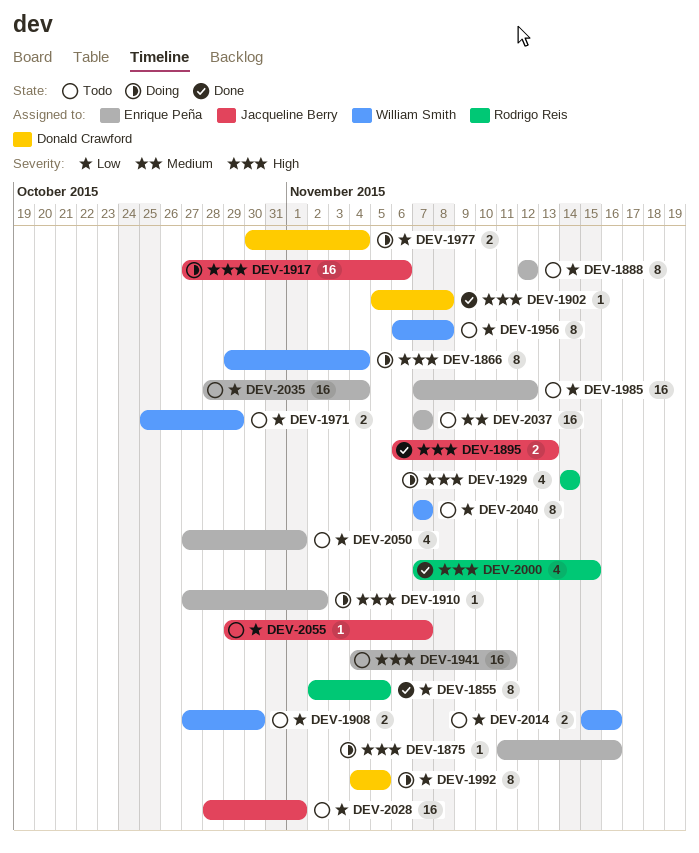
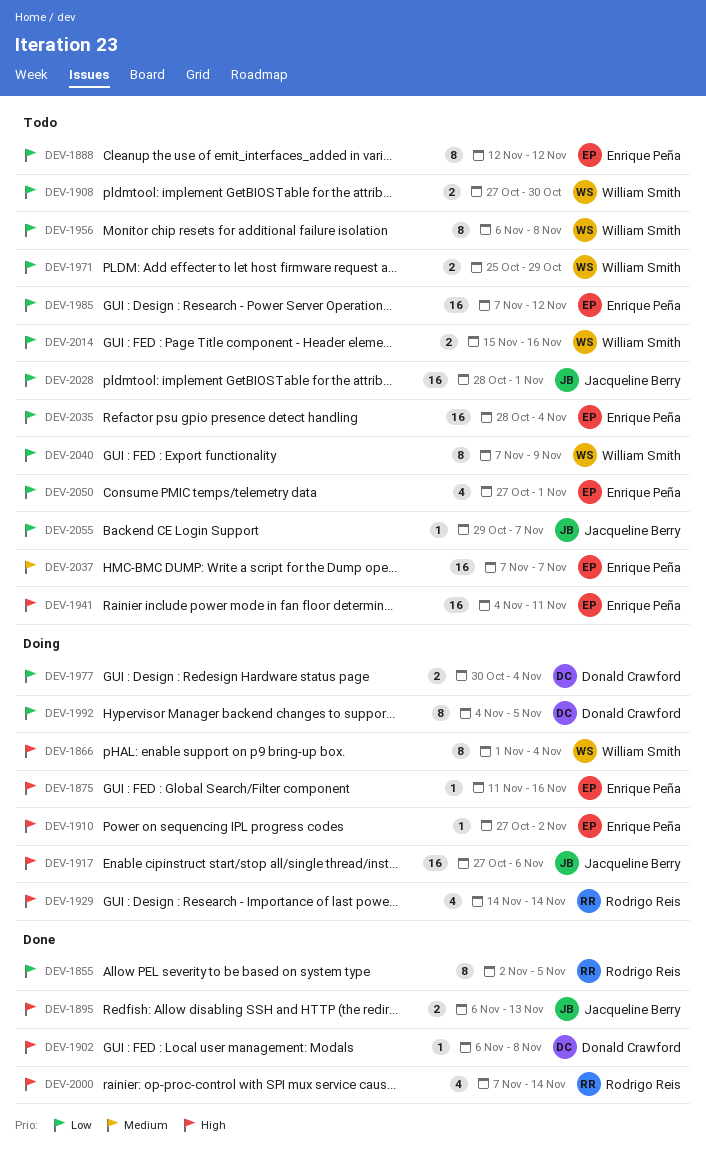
DEV-1866, start: Oct 29 -> Nov 1
DEV-1902, start: Nov 5 -> Nov 6
DEV-2000, due: Nov 15 -> Nov 14
DEV-2040, due: Nov 7 -> Nov 9

